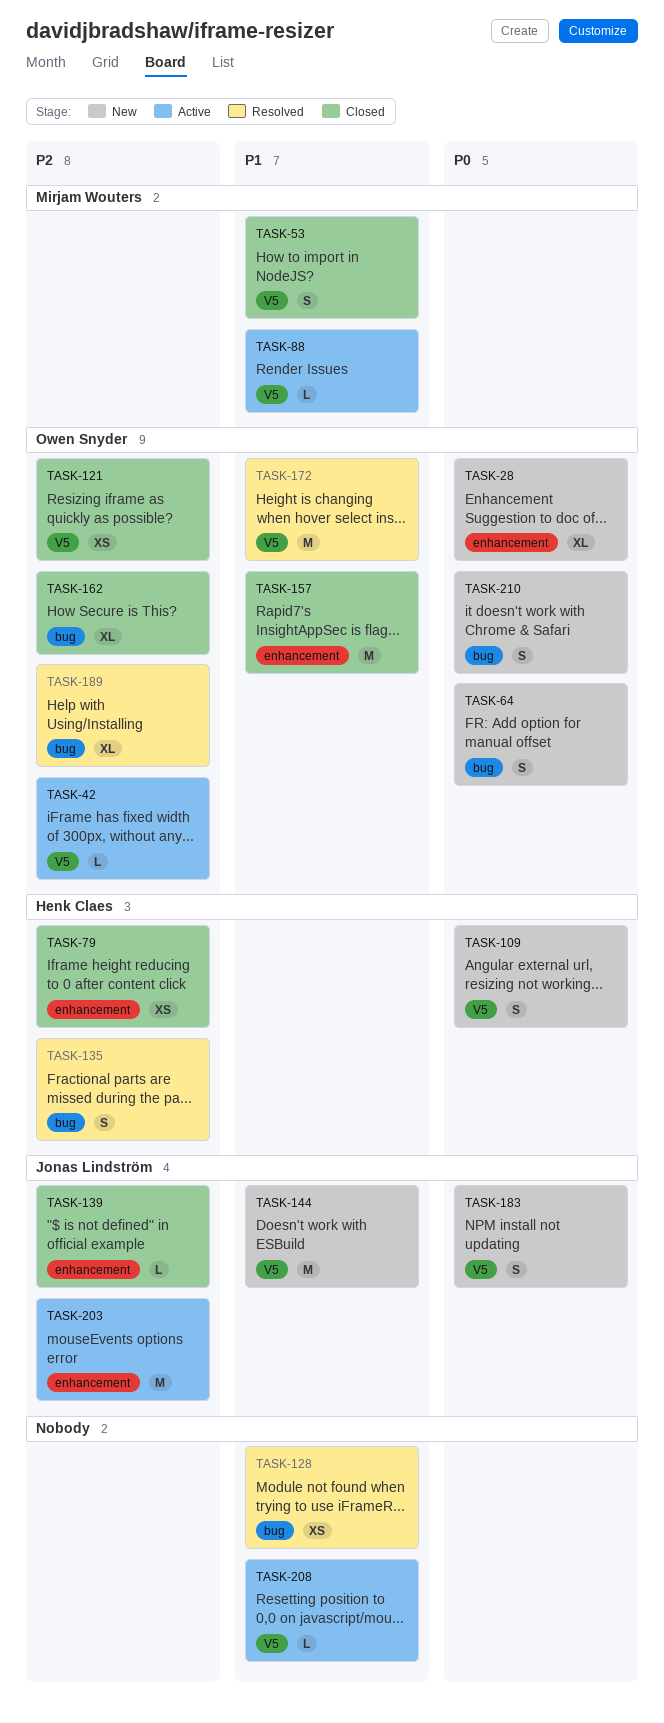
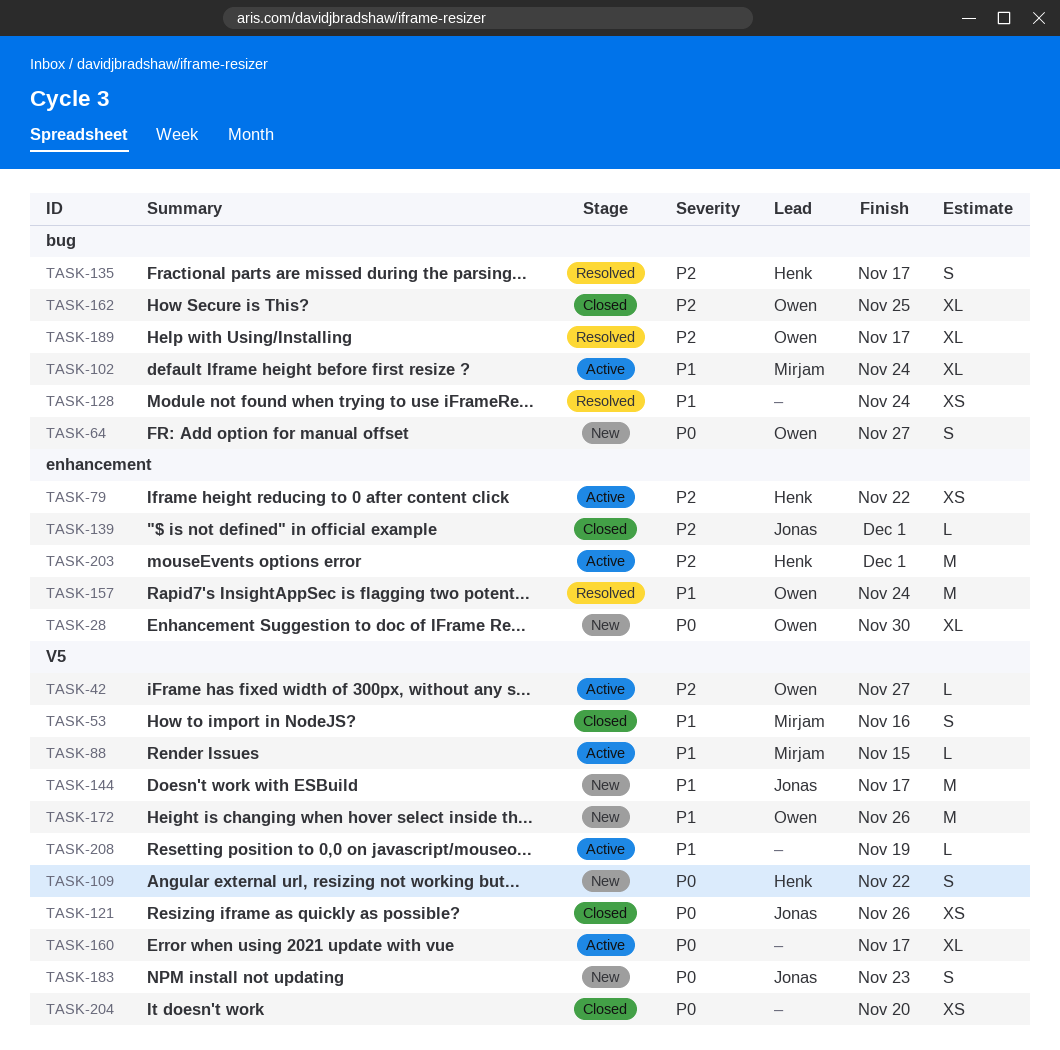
TASK-79, status: Closed -> Active
TASK-102: none -> present
TASK-121, owner: Owen Snyder -> Jonas Lindström
TASK-121, priority: P2 -> P0
TASK-157, status: Closed -> Resolved
TASK-160: none -> present
TASK-172, status: Resolved -> New
TASK-203, owner: Jonas Lindström -> Henk Claes
TASK-204: none -> present
TASK-210: present -> none

